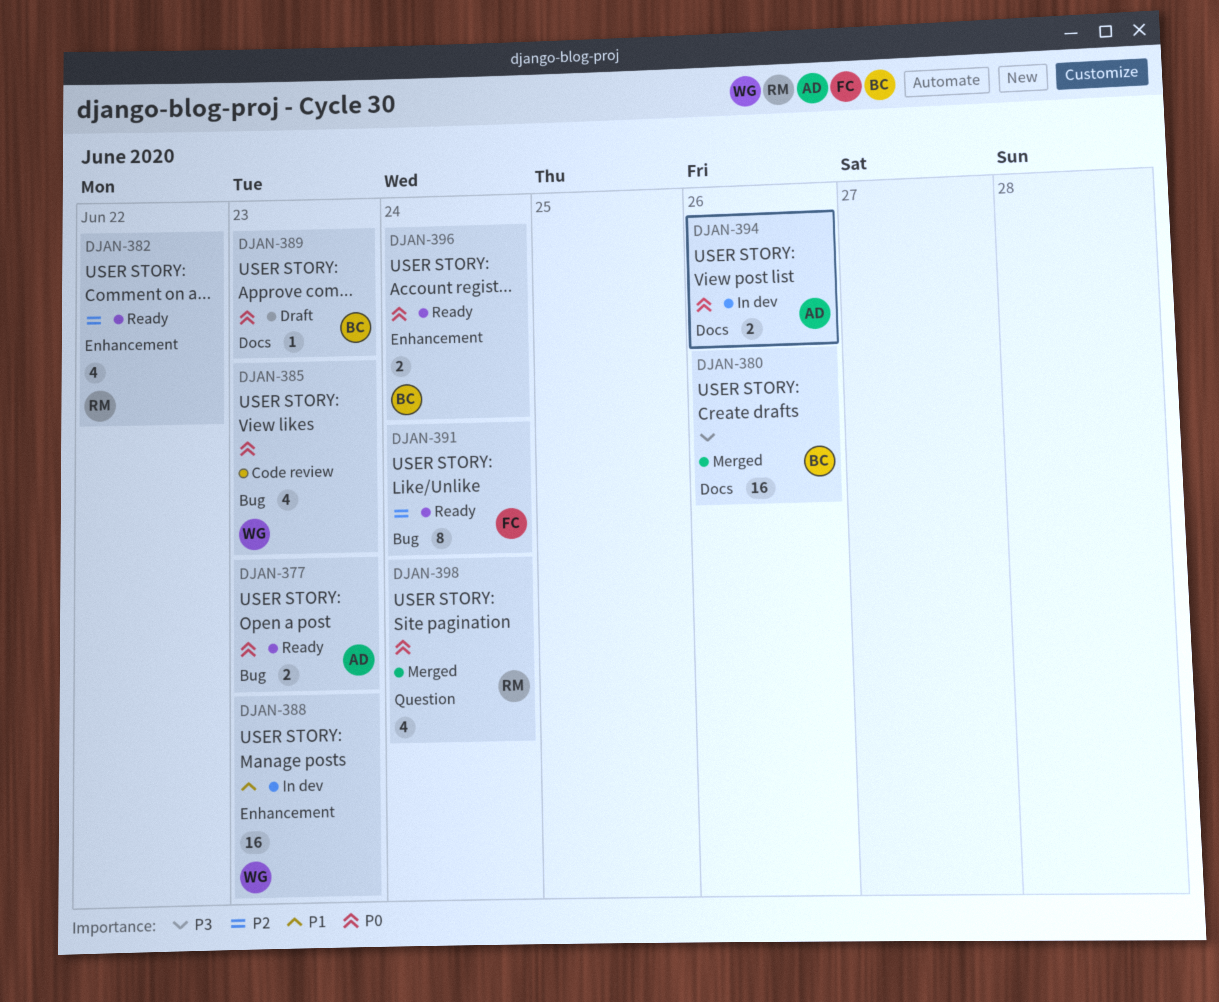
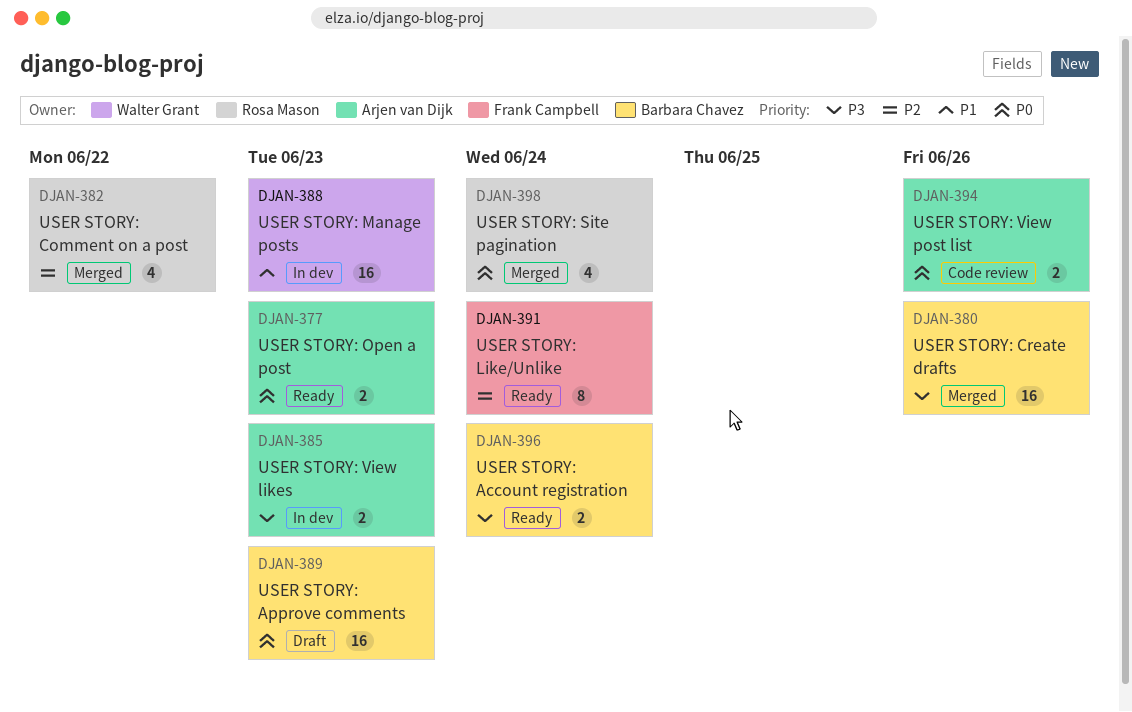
DJAN-382, status: Ready -> Merged
DJAN-385, status: Code review -> In dev
DJAN-385, owner: Walter Grant -> Arjen van Dijk
DJAN-385, priority: P0 -> P3
DJAN-385, estimate: 4 -> 2
DJAN-389, estimate: 1 -> 16
DJAN-394, status: In dev -> Code review
DJAN-396, priority: P0 -> P3

